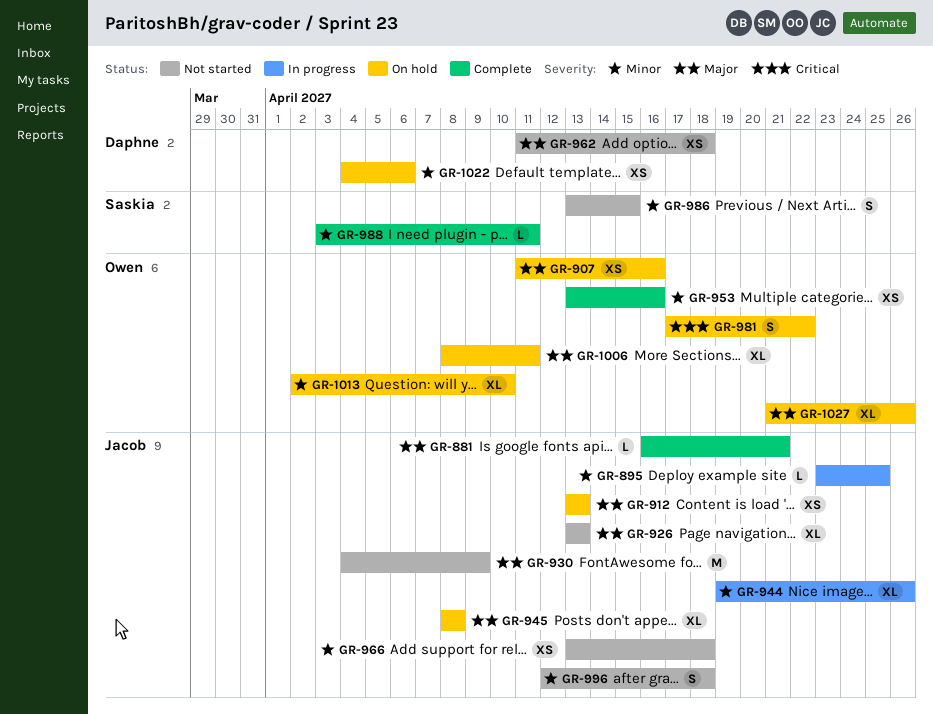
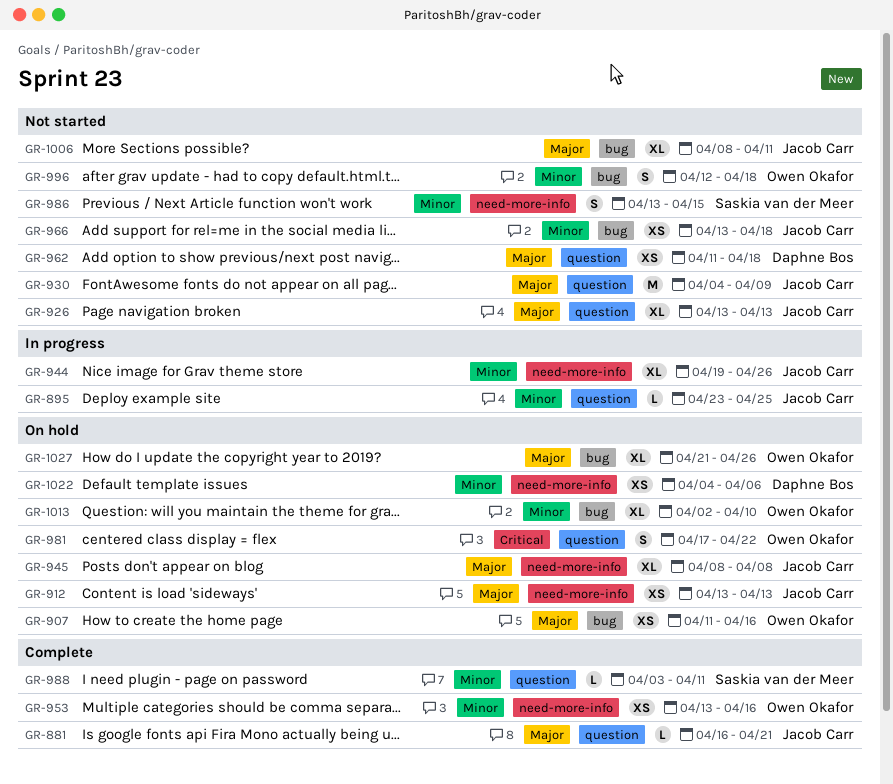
GR-996, owner: Jacob Carr -> Owen Okafor
GR-1006, status: On hold -> Not started
GR-1006, owner: Owen Okafor -> Jacob Carr

